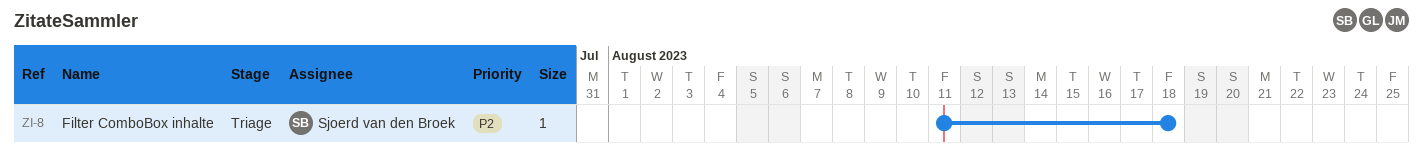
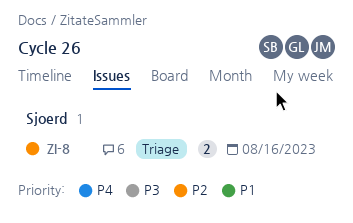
ZI-8, estimate: 1 -> 2
ZI-8, due: Aug 18 -> Aug 16

